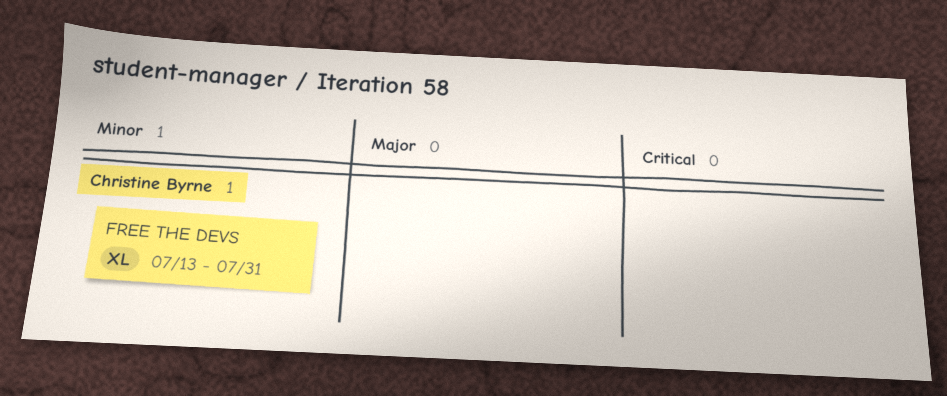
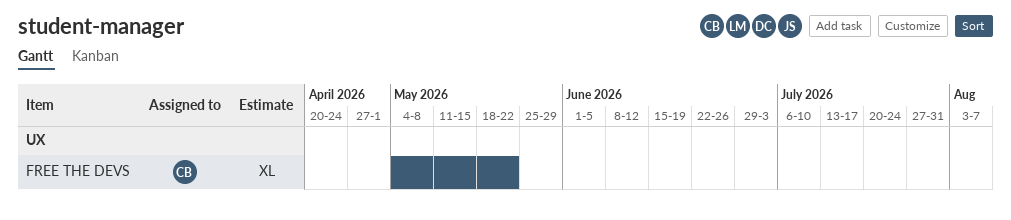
FREE THE DEVS, start: Jul 13 -> May 4
FREE THE DEVS, due: Jul 31 -> May 22

